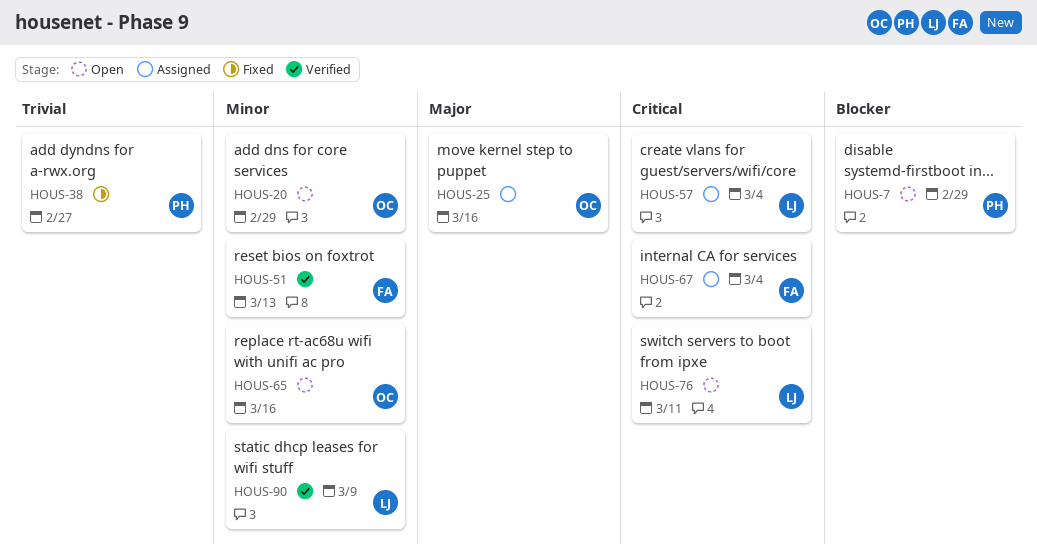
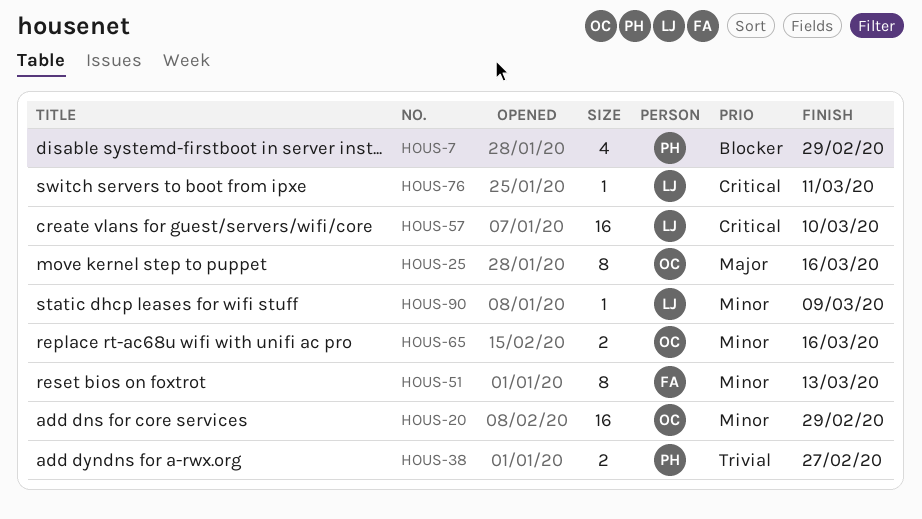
HOUS-57, due: Mar 4 -> Mar 10
HOUS-67: present -> none

